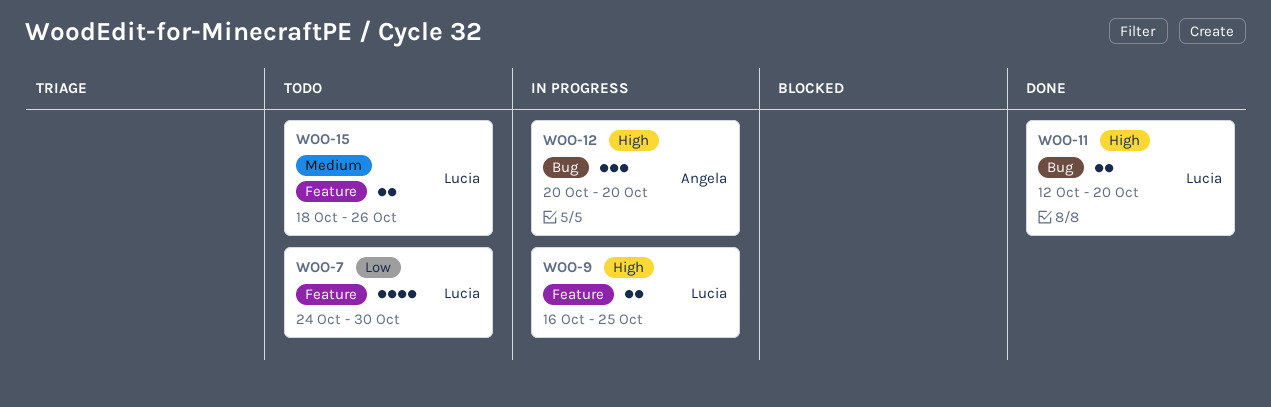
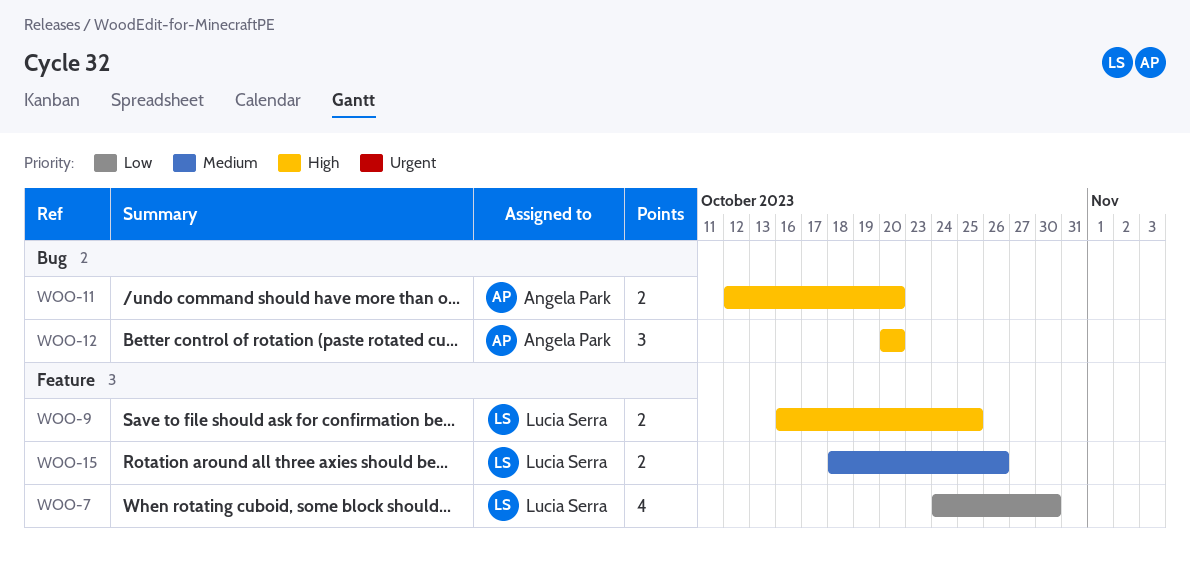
WOO-11, owner: Lucia Serra -> Angela Park

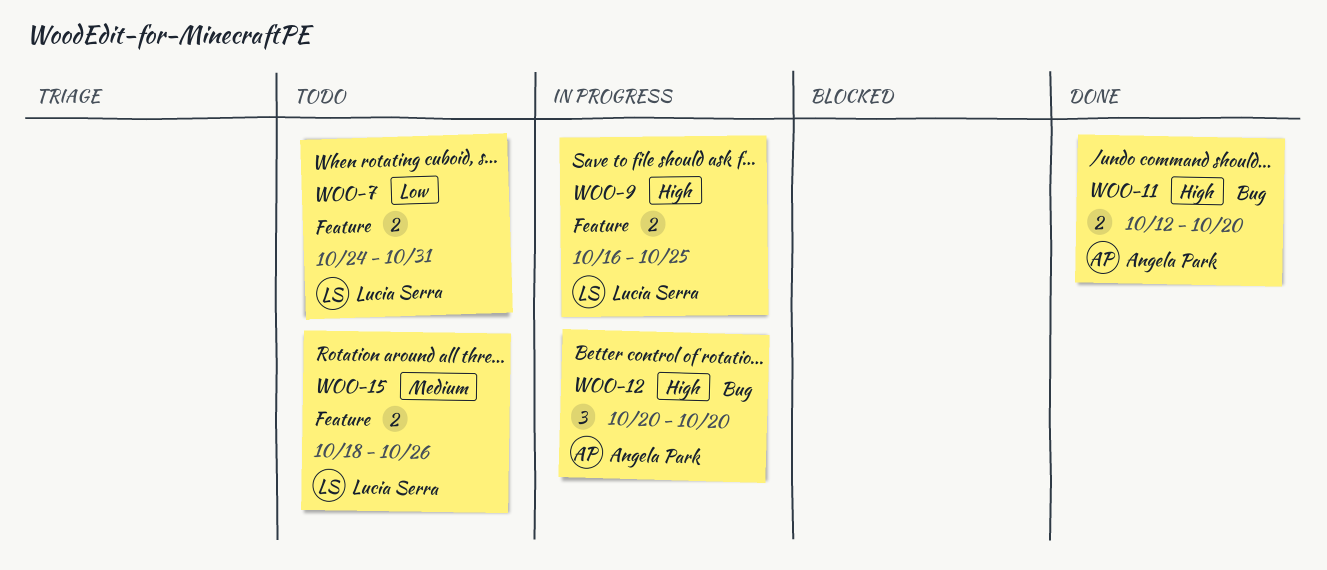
WOO-7, estimate: 4 -> 2
WOO-7, due: Oct 30 -> Oct 31

